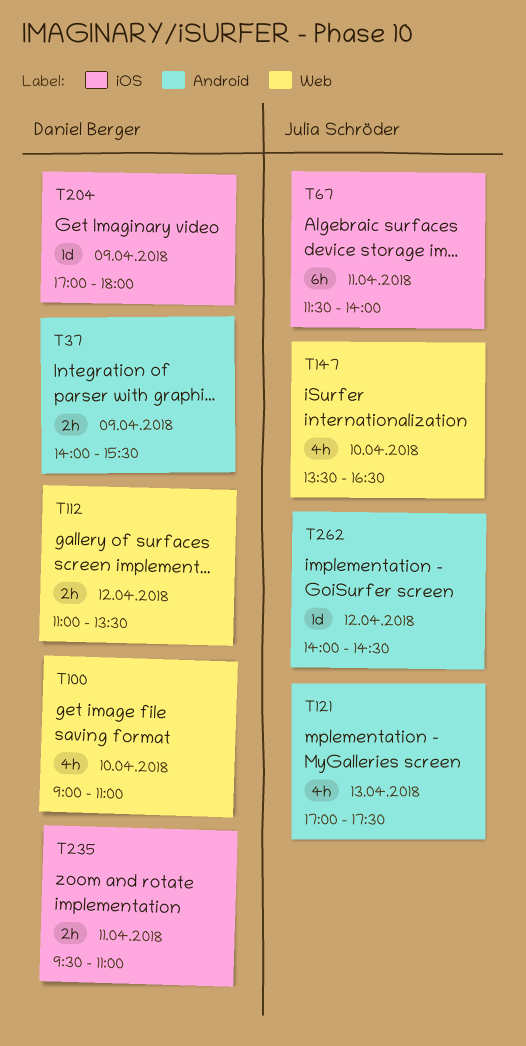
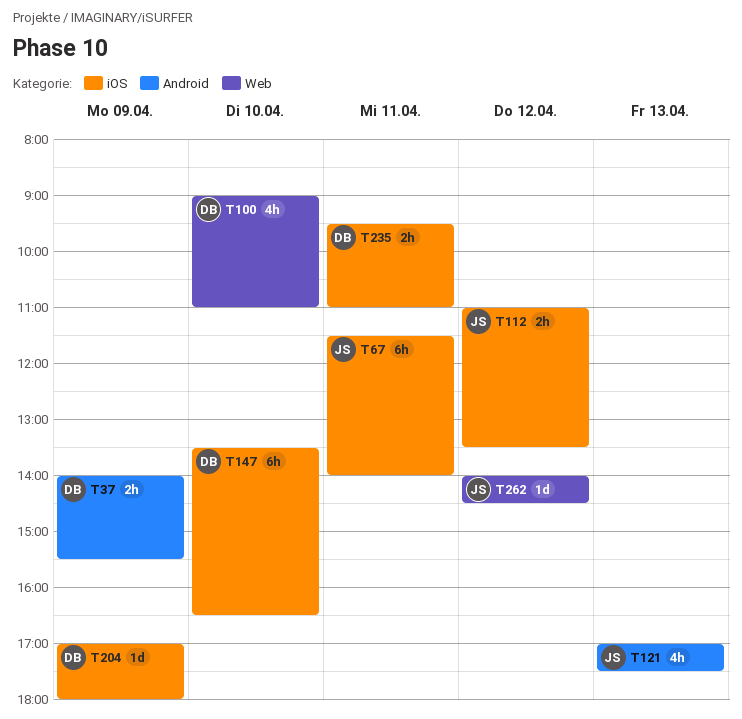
T112, owner: Daniel Berger -> Julia Schröder
T112, label: Web -> iOS
T147, owner: Julia Schröder -> Daniel Berger
T147, label: Web -> iOS
T147, estimate: 4h -> 6h
T262, label: Android -> Web

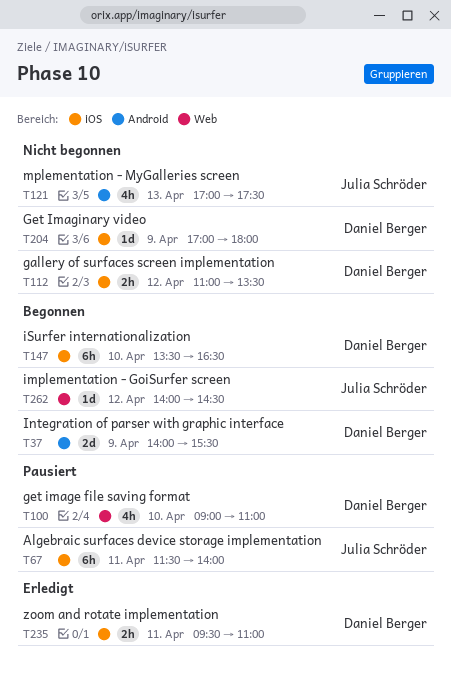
T37, estimate: 2h -> 2d
T112, owner: Julia Schröder -> Daniel Berger

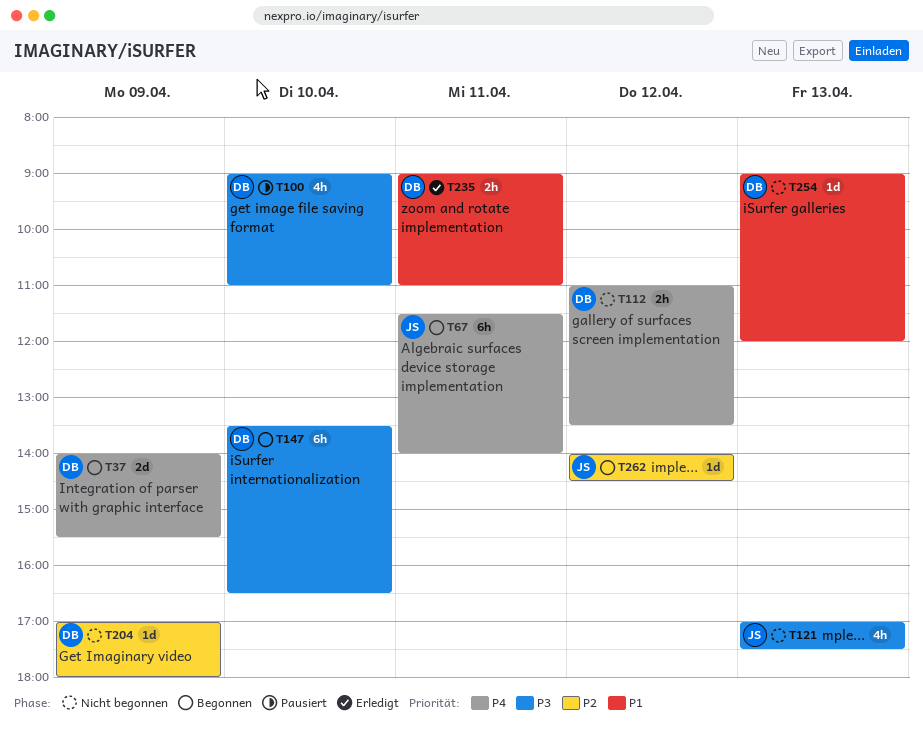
T67, status: Pausiert -> Begonnen
T235, begins: 09:30 -> 09:00
T254: none -> present

